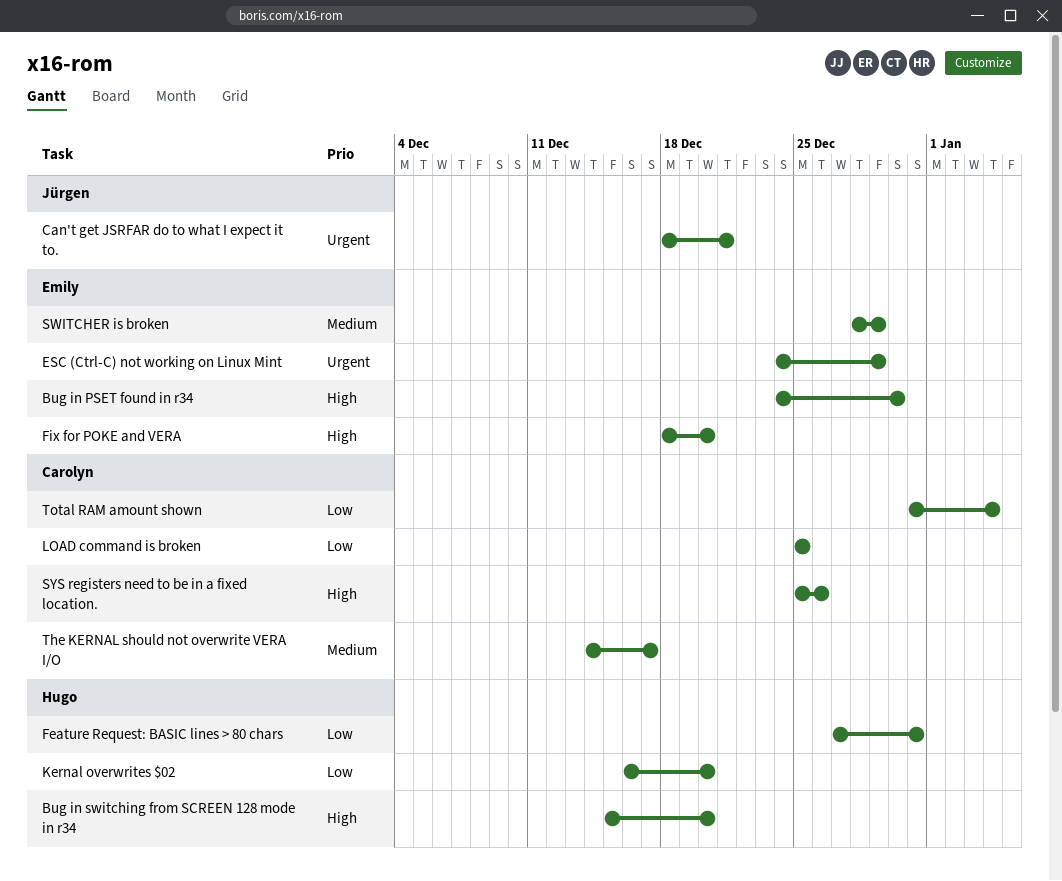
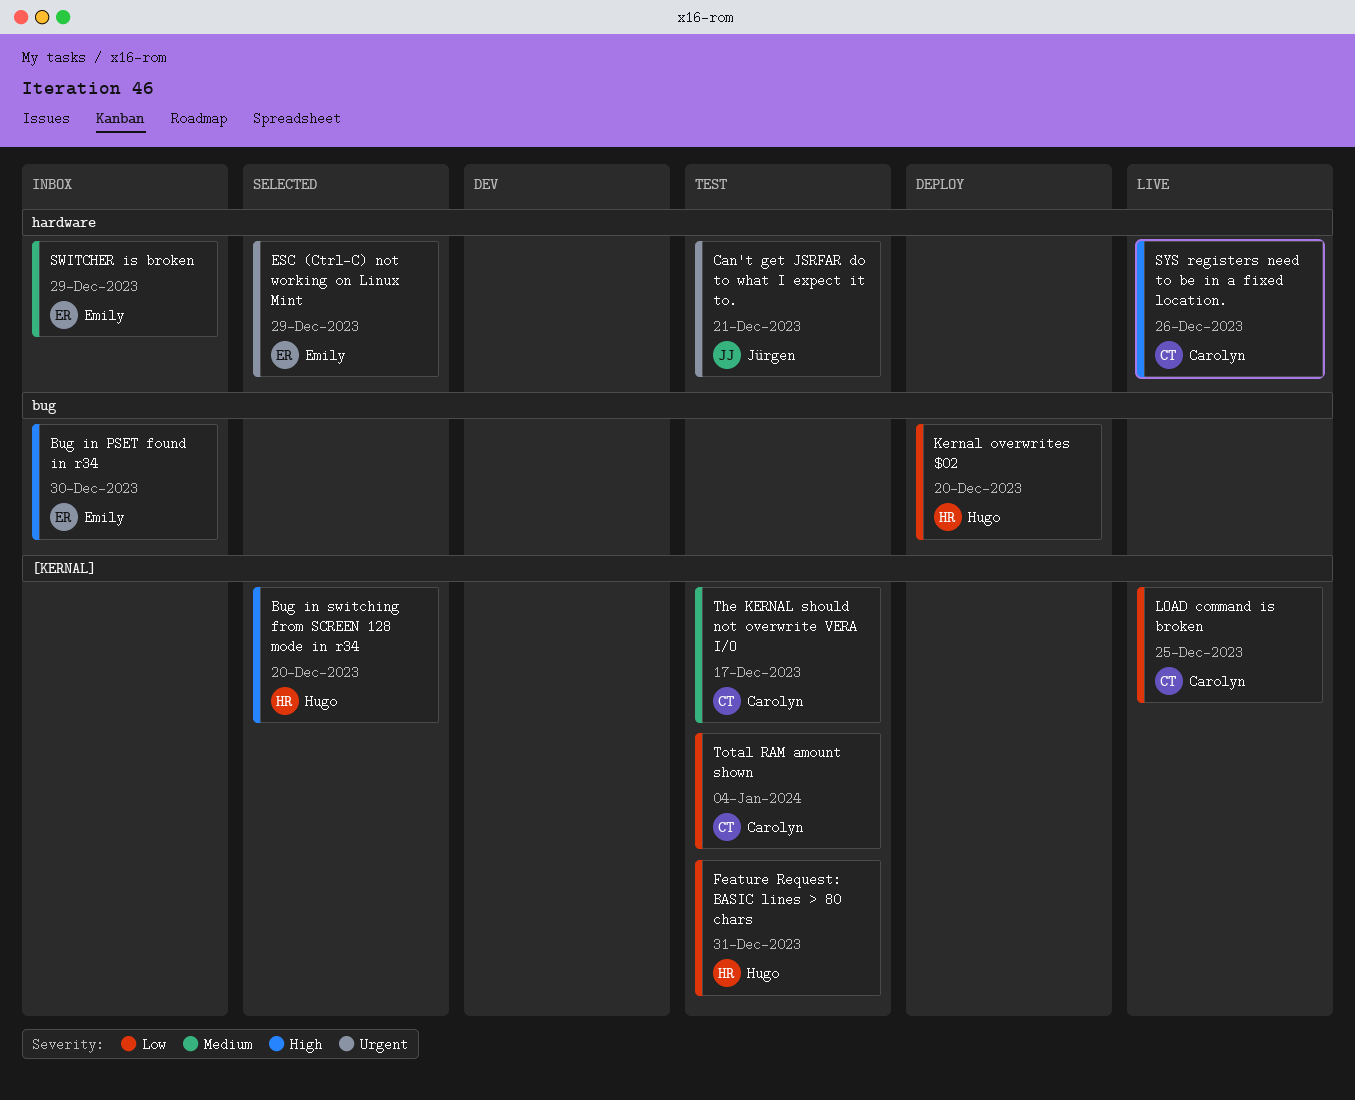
Fix for POKE and VERA: present -> none

